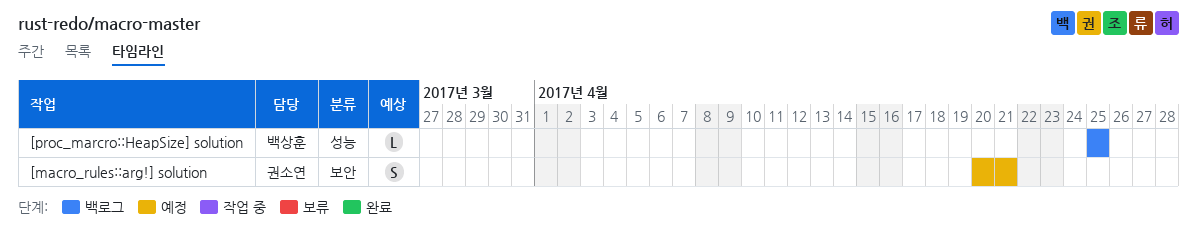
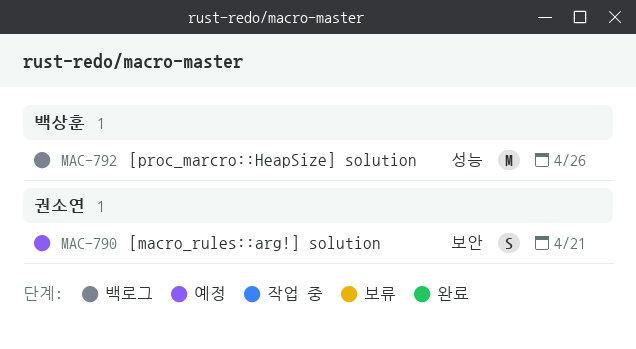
[proc_marcro::HeapSize] solution, estimate: L -> M
[proc_marcro::HeapSize] solution, due: Apr 25 -> Apr 26

